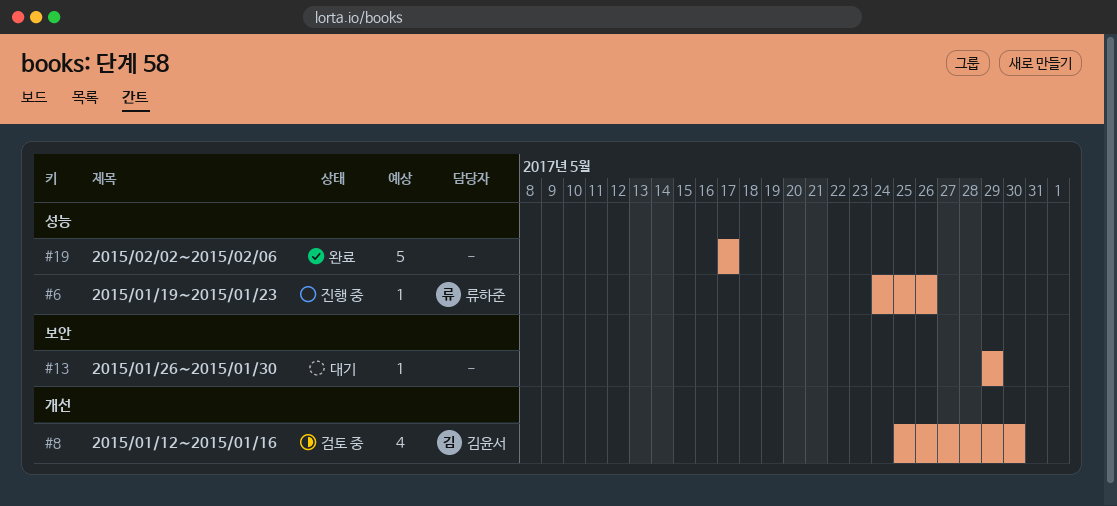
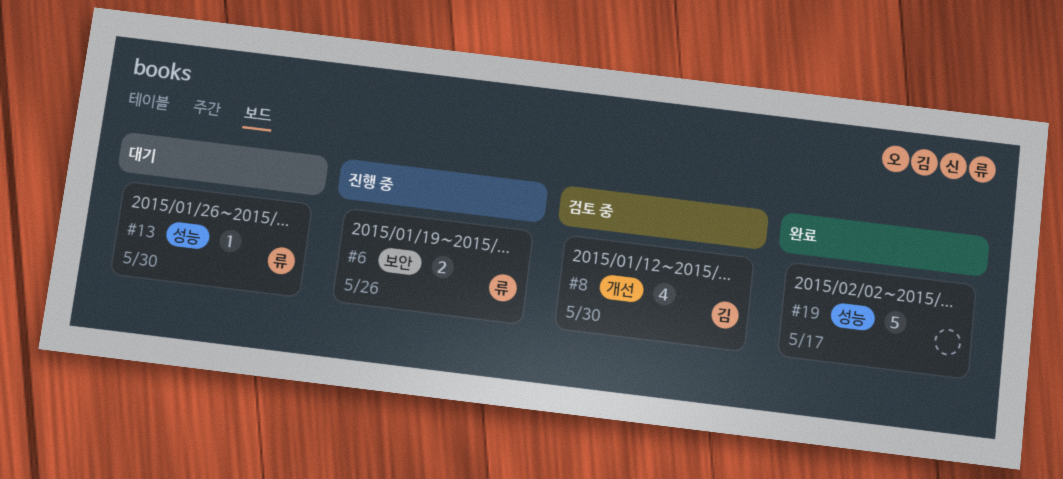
#6, label: 성능 -> 보안
#6, estimate: 1 -> 2
#13, owner: none -> 류하준
#13, label: 보안 -> 성능
#13, due: May 29 -> May 30

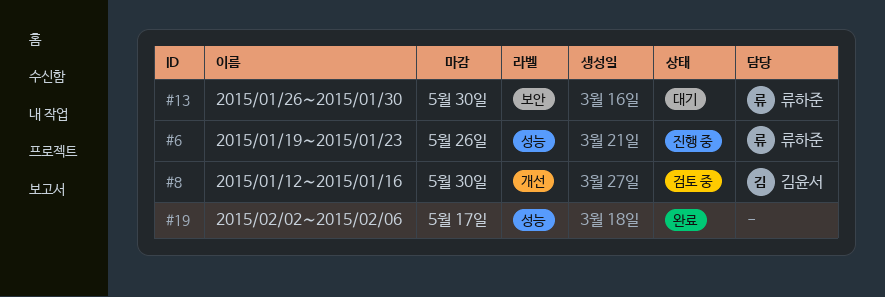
#6, label: 보안 -> 성능
#13, label: 성능 -> 보안

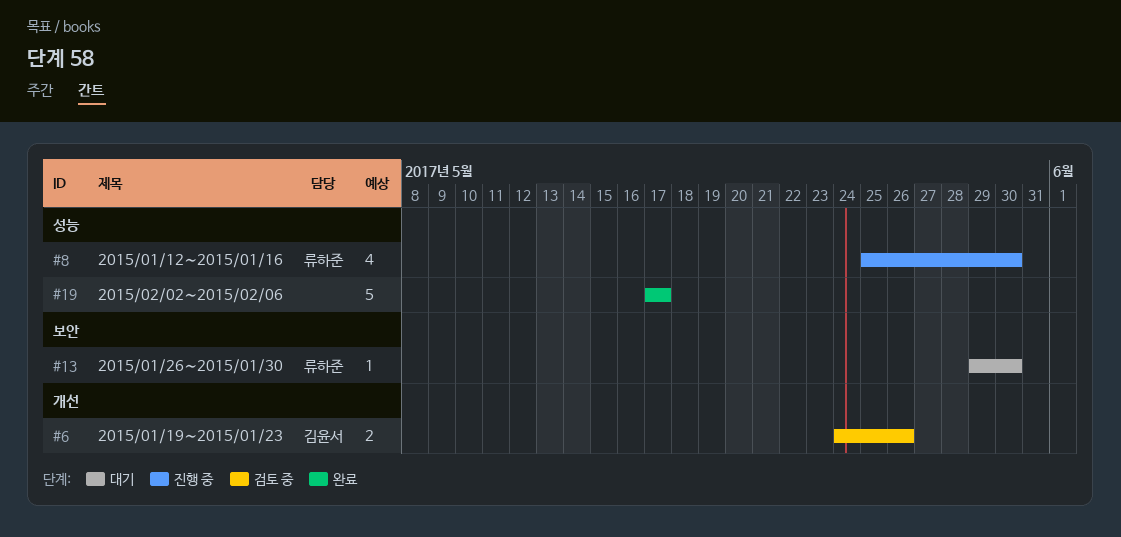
#6, status: 진행 중 -> 검토 중
#6, owner: 류하준 -> 김윤서
#6, label: 성능 -> 개선
#8, status: 검토 중 -> 진행 중
#8, owner: 김윤서 -> 류하준
#8, label: 개선 -> 성능

